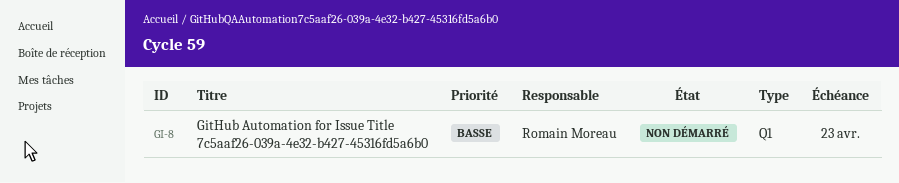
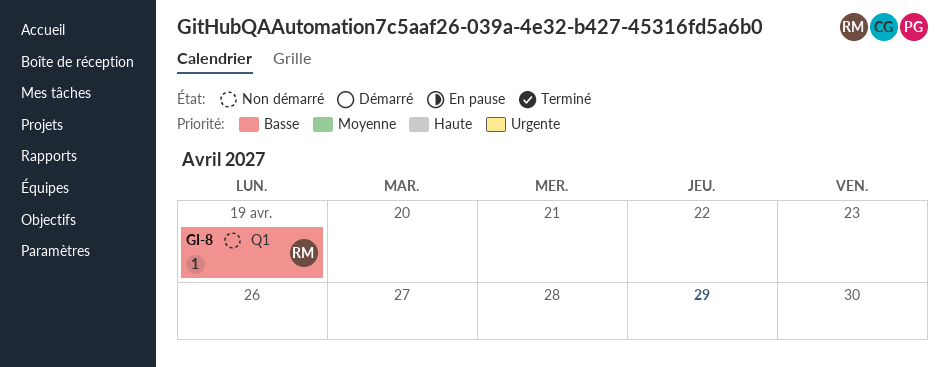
GI-8, due: Apr 23 -> Apr 19

